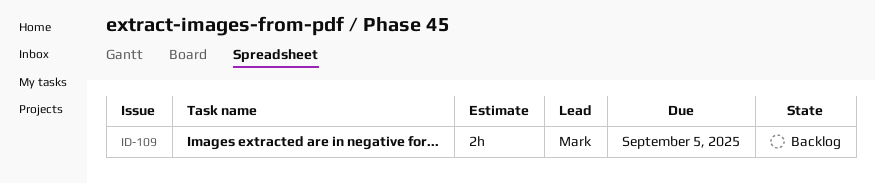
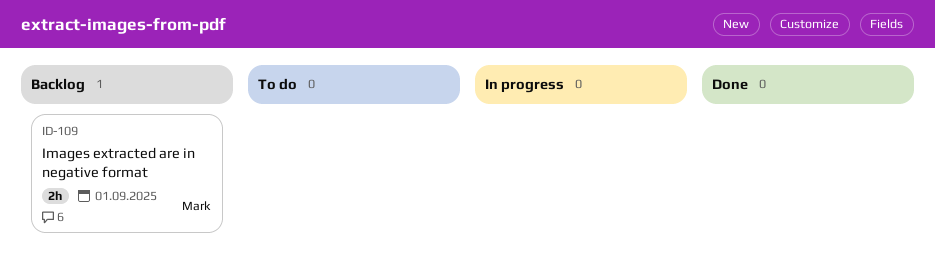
ID-109, due: Sep 5 -> Sep 1

